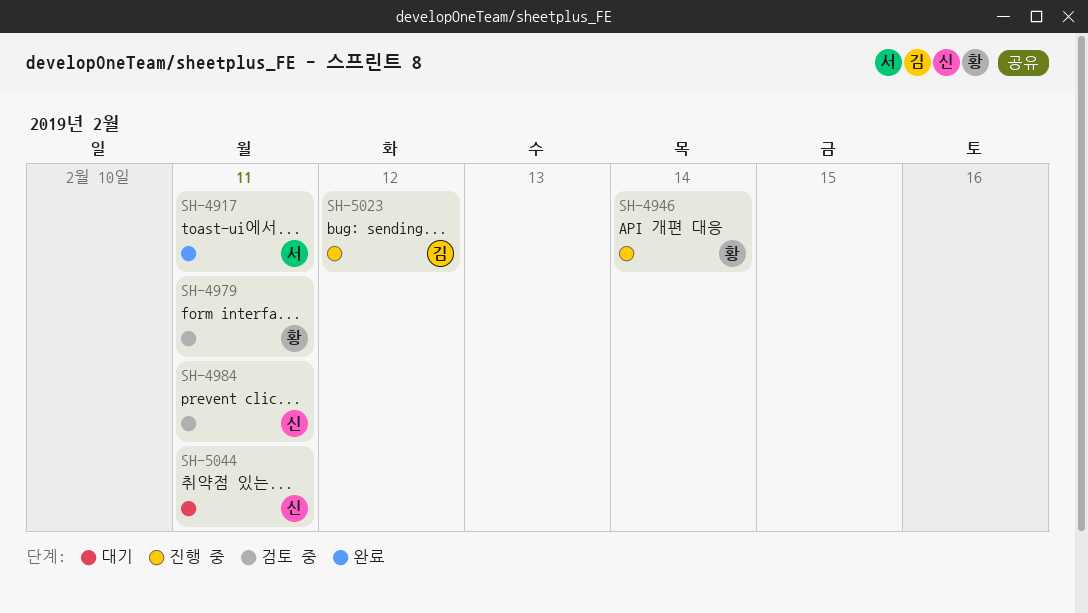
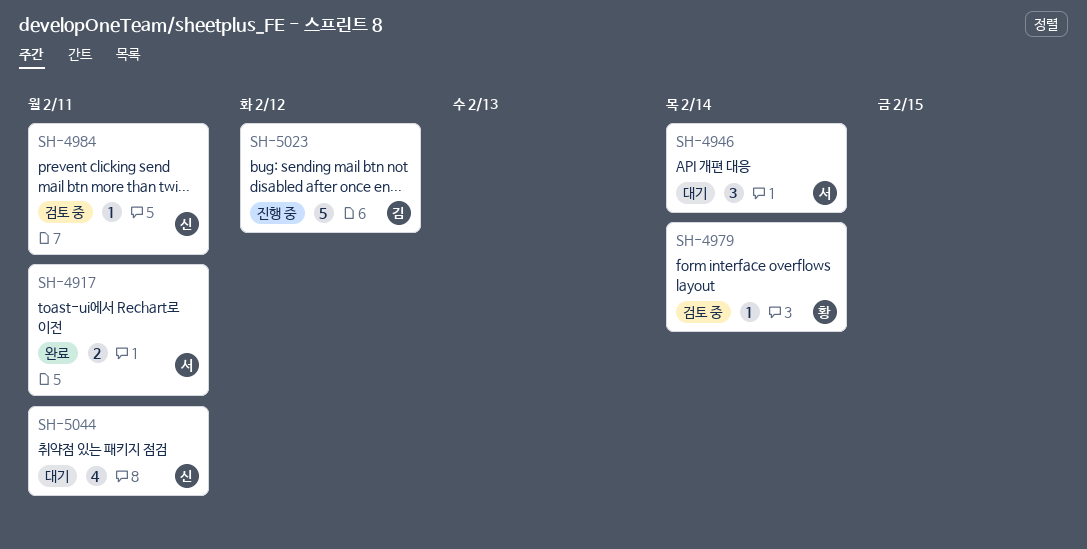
SH-4946, status: 진행 중 -> 대기
SH-4946, owner: 황 -> 서
SH-4979, due: Feb 11 -> Feb 14

